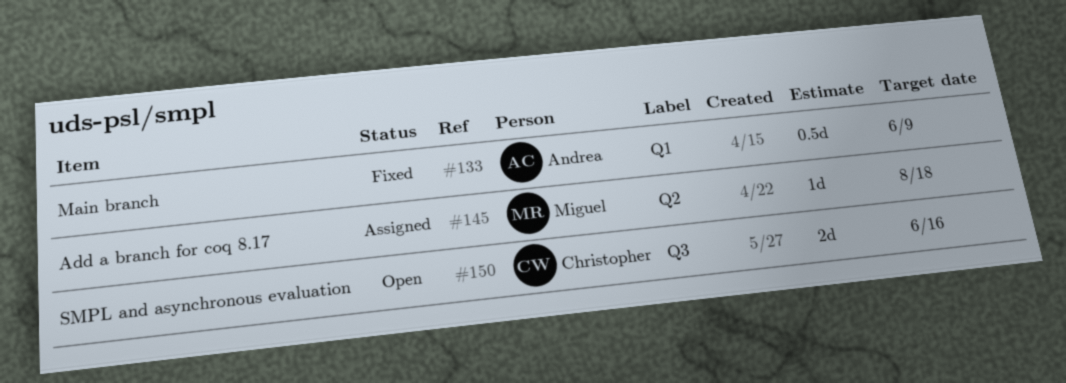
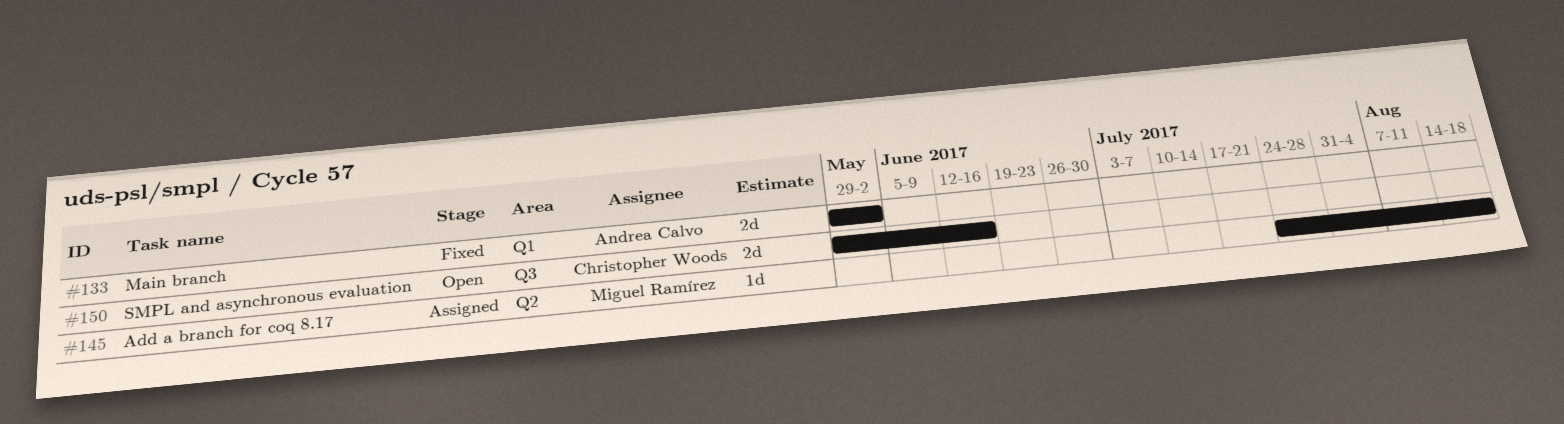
#133, estimate: 0.5d -> 2d
#133, due: Jun 9 -> Jun 2

